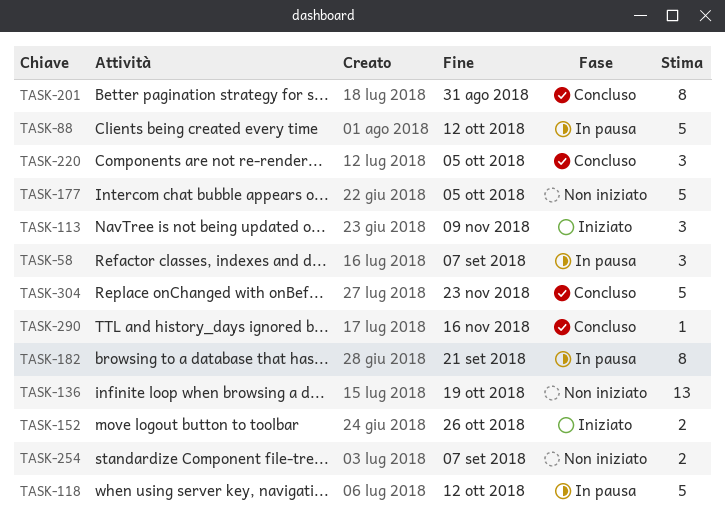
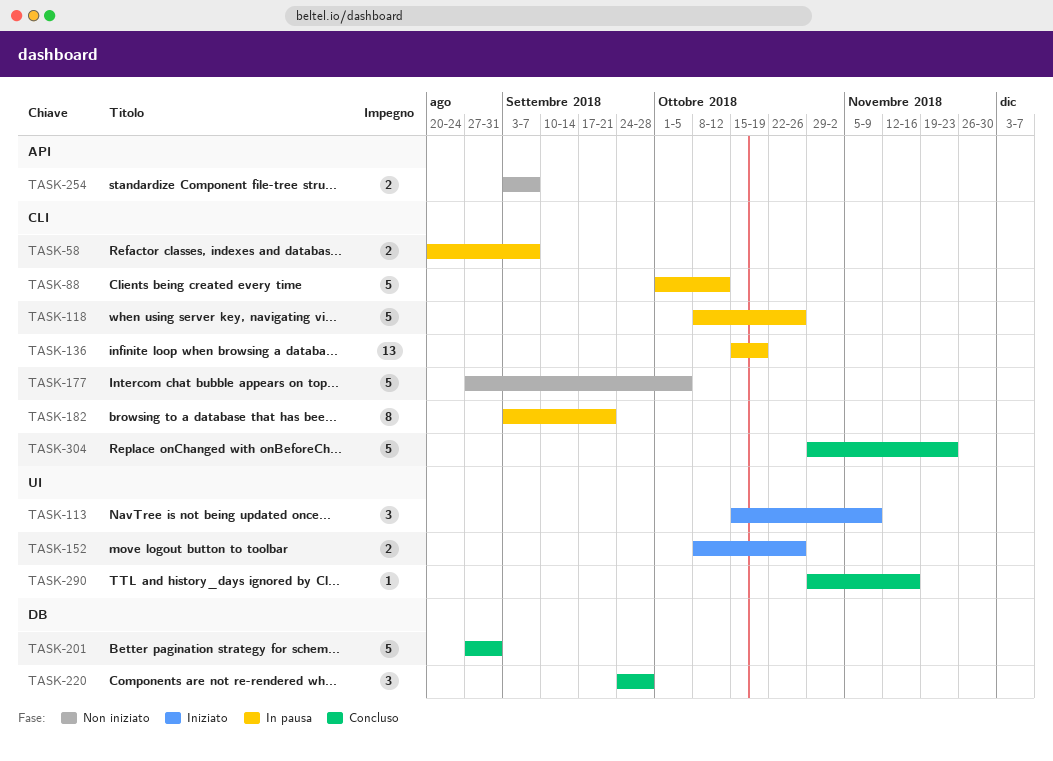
TASK-58, estimate: 3 -> 2
TASK-118, due: Oct 12 -> Oct 26
TASK-136, status: Non iniziato -> In pausa
TASK-201, estimate: 8 -> 5
TASK-220, due: Oct 5 -> Sep 28

